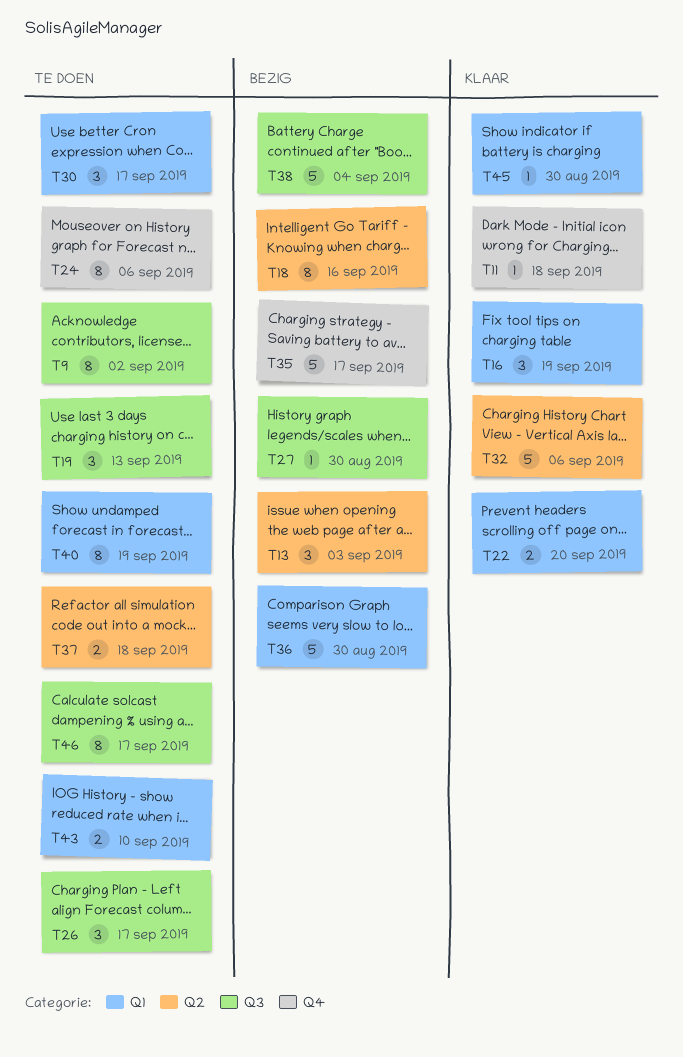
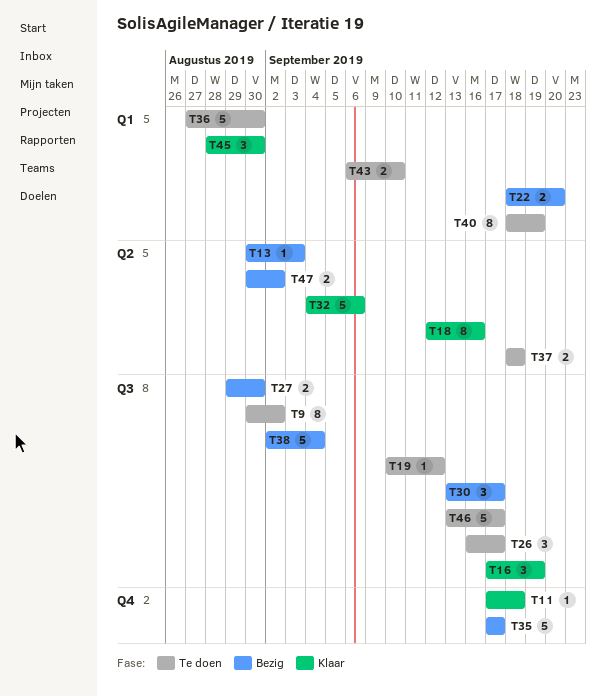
T13, estimate: 3 -> 1
T16, label: Q1 -> Q3
T18, status: Bezig -> Klaar
T19, estimate: 3 -> 1
T19, due: Sep 13 -> Sep 12
T22, status: Klaar -> Bezig
T24: present -> none
T27, estimate: 1 -> 2
T30, status: Te doen -> Bezig
T30, label: Q1 -> Q3
T36, status: Bezig -> Te doen
T45, estimate: 1 -> 3
T46, estimate: 8 -> 5
T47: none -> present

